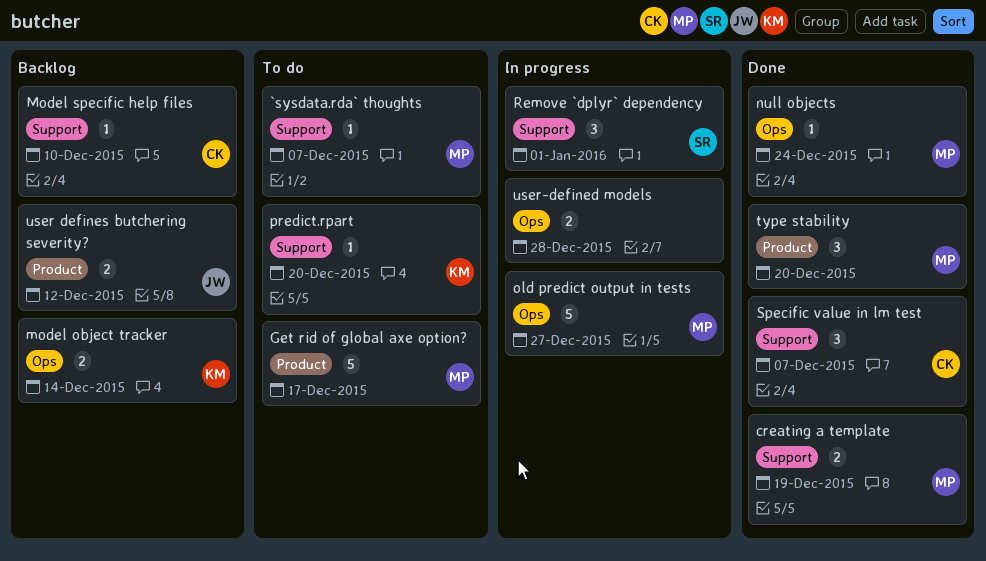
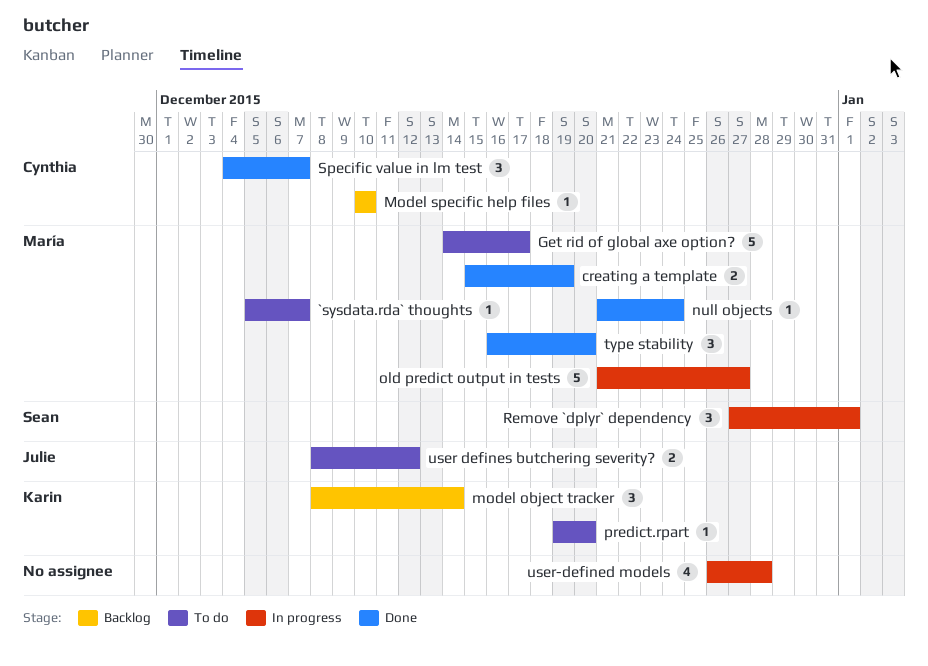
model object tracker, estimate: 2 -> 3
user defines butchering severity?, status: Backlog -> To do
user-defined models, estimate: 2 -> 4

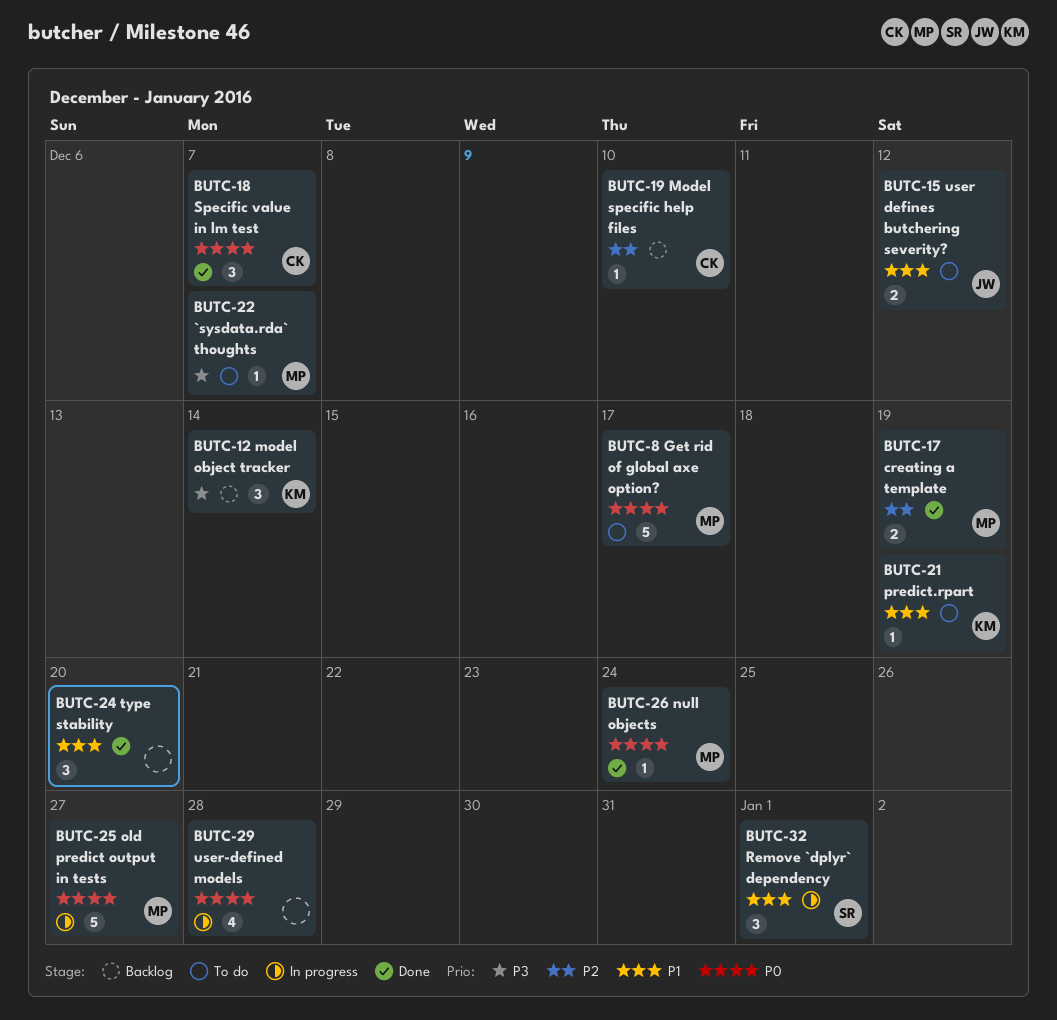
predict.rpart, due: Dec 20 -> Dec 19
type stability, owner: María -> none

